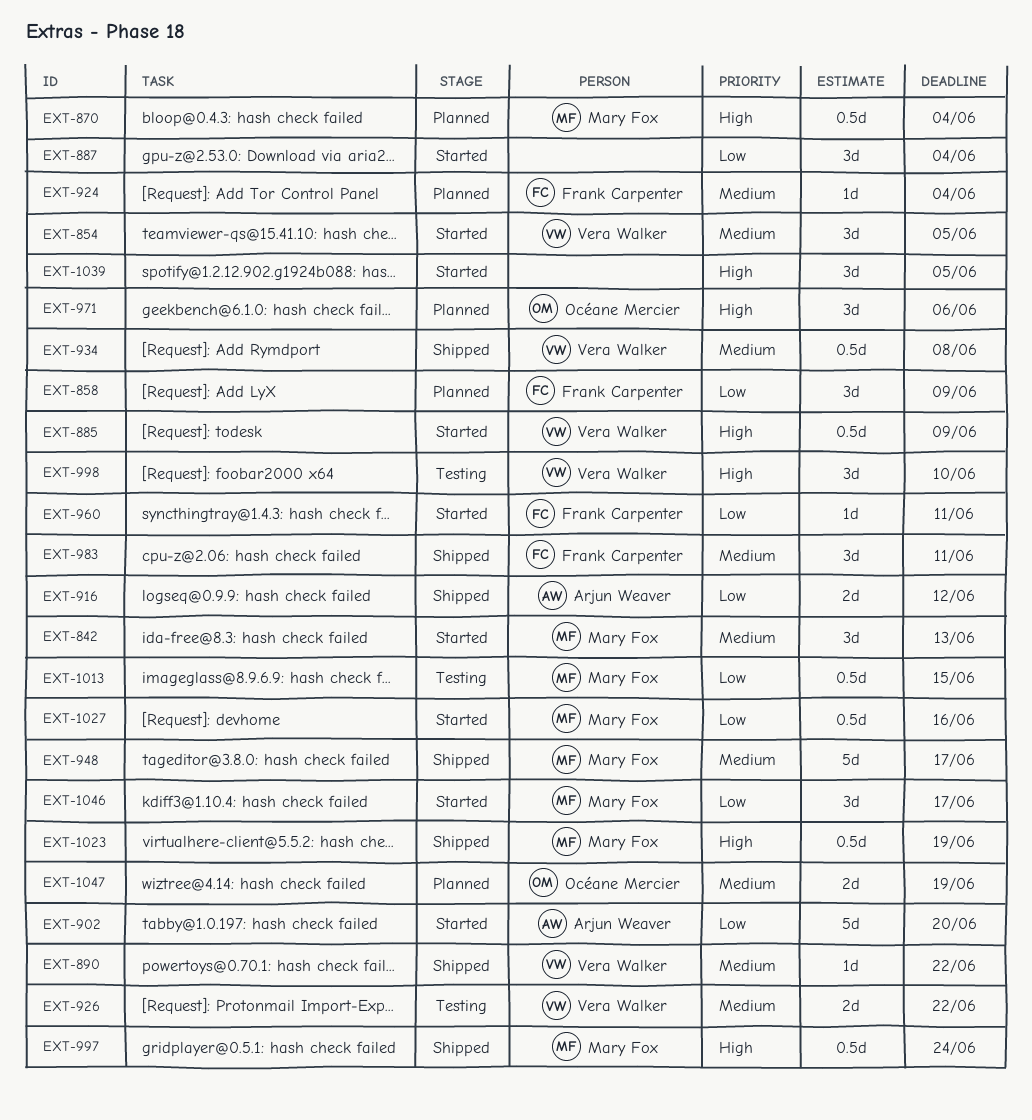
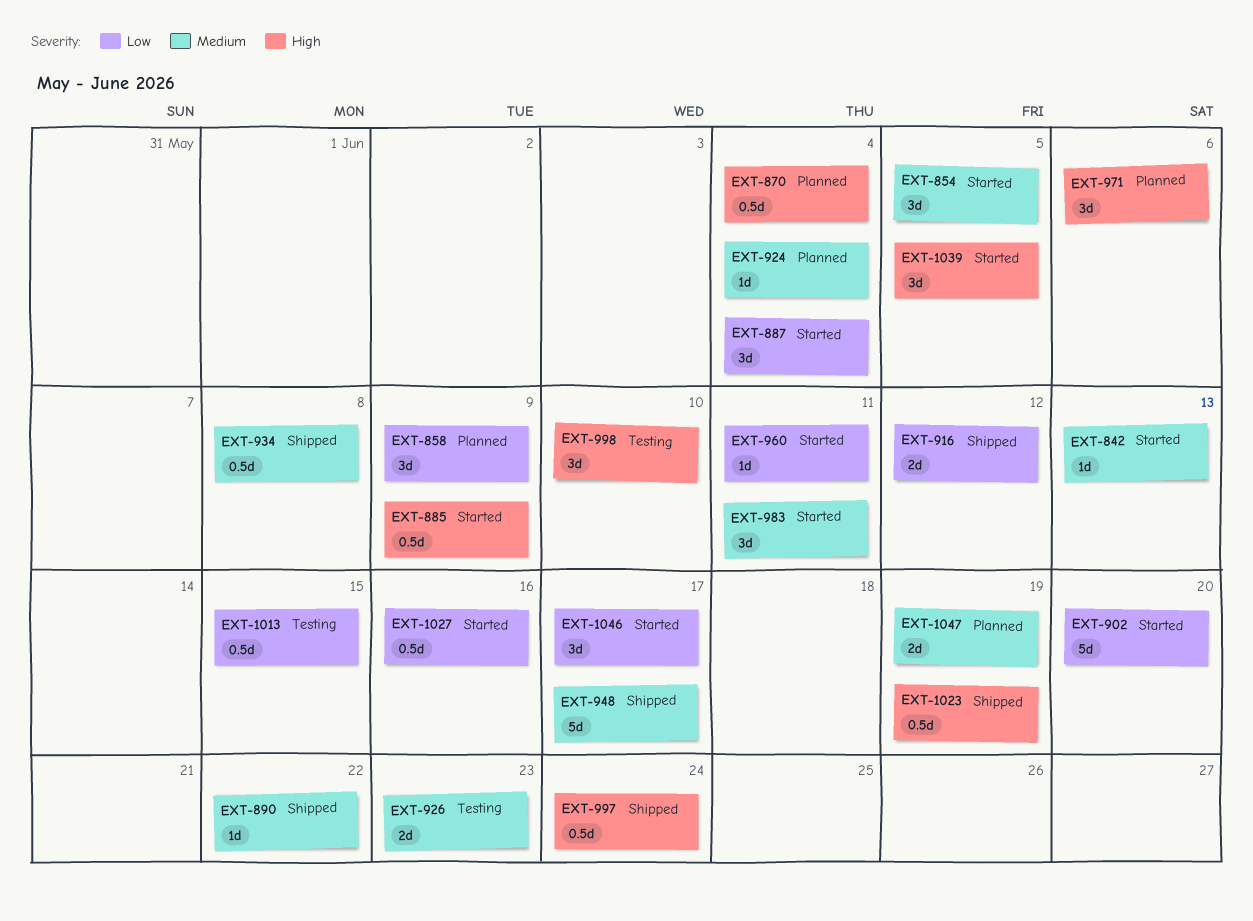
EXT-842, estimate: 3d -> 1d
EXT-926, due: Jun 22 -> Jun 23
EXT-983, status: Shipped -> Started

